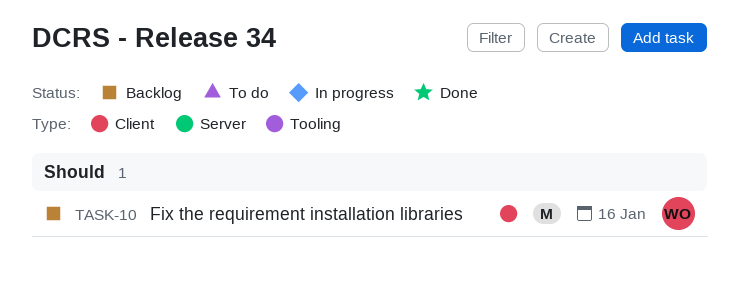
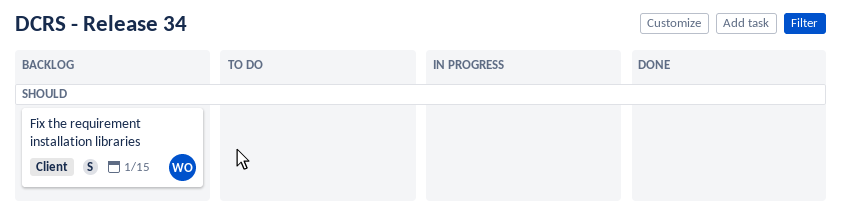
Fix the requirement installation libraries, estimate: M -> S
Fix the requirement installation libraries, due: Jan 16 -> Jan 15

